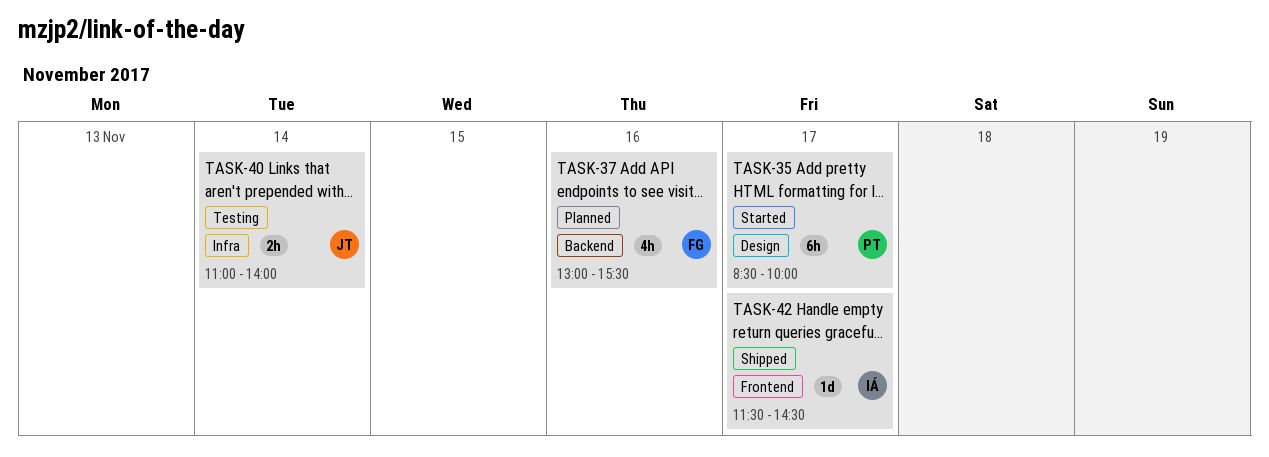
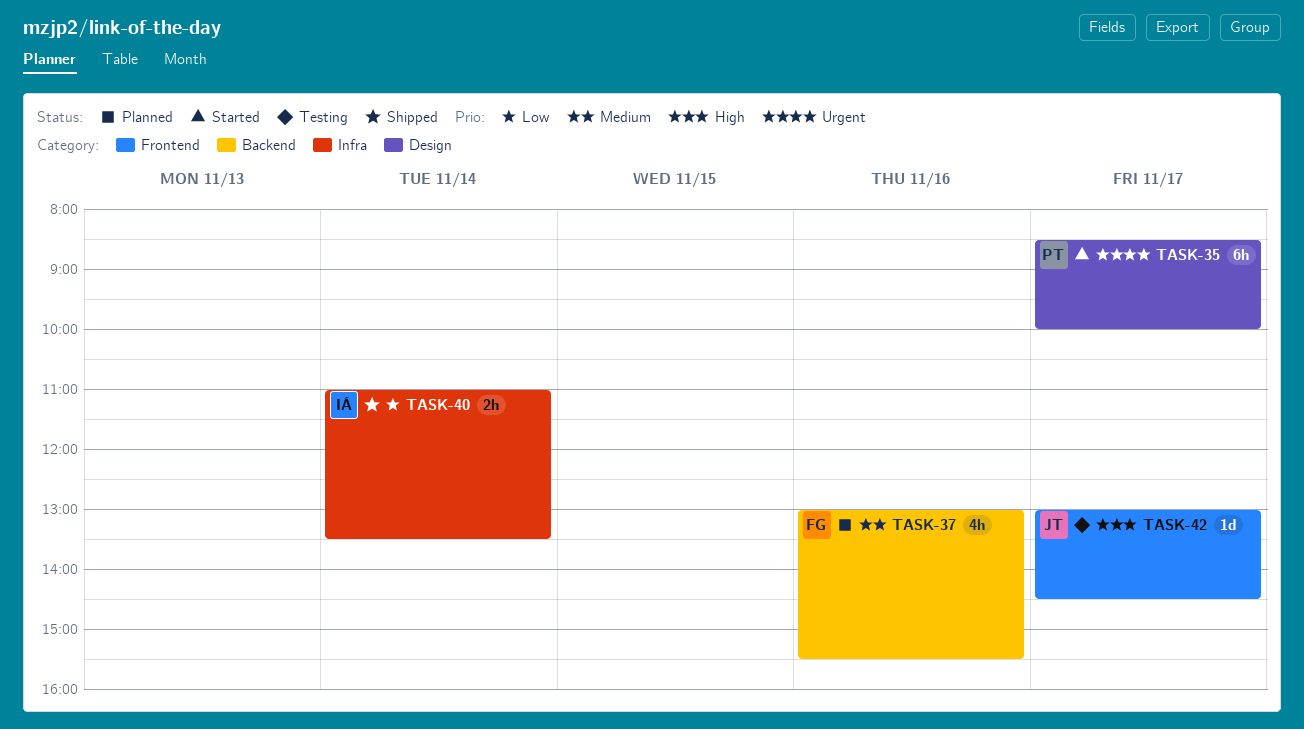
TASK-40, status: Testing -> Shipped
TASK-40, owner: JT -> IÁ
TASK-40, ends: 14:00 -> 13:30
TASK-42, status: Shipped -> Testing
TASK-42, owner: IÁ -> JT
TASK-42, begins: 11:30 -> 13:00

